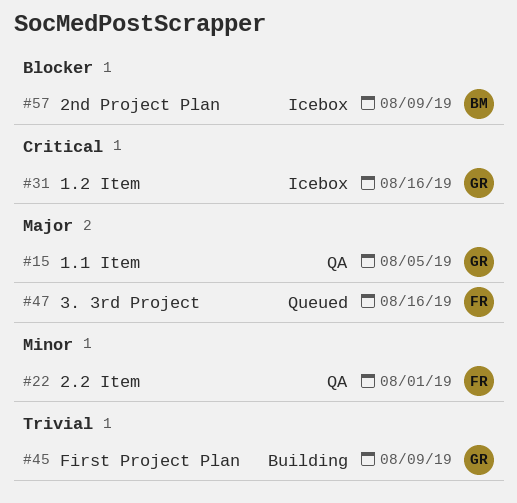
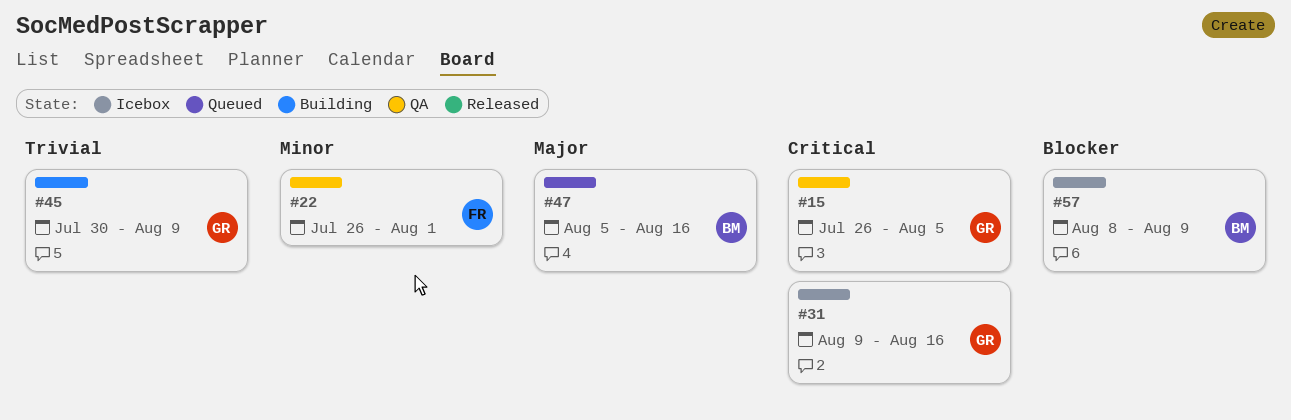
#15, priority: Major -> Critical
#47, owner: FR -> BM

